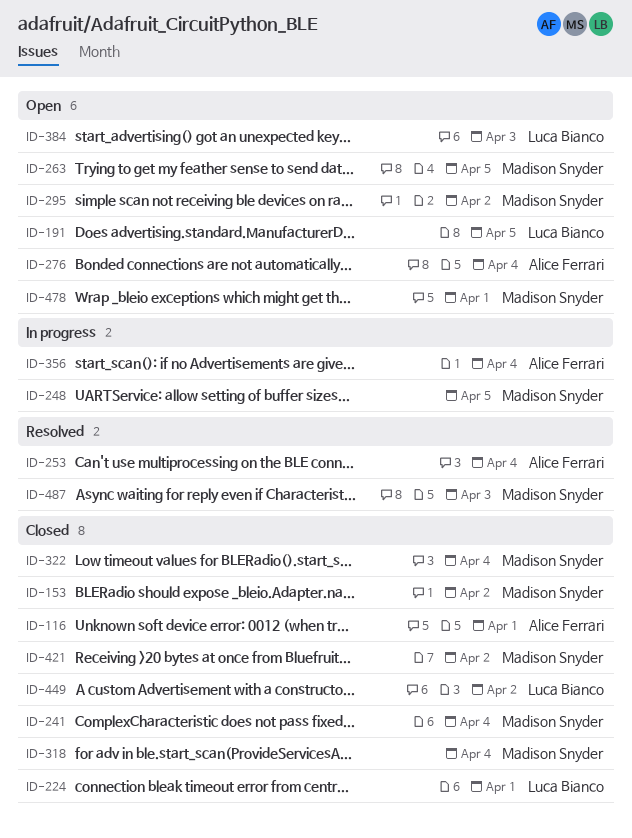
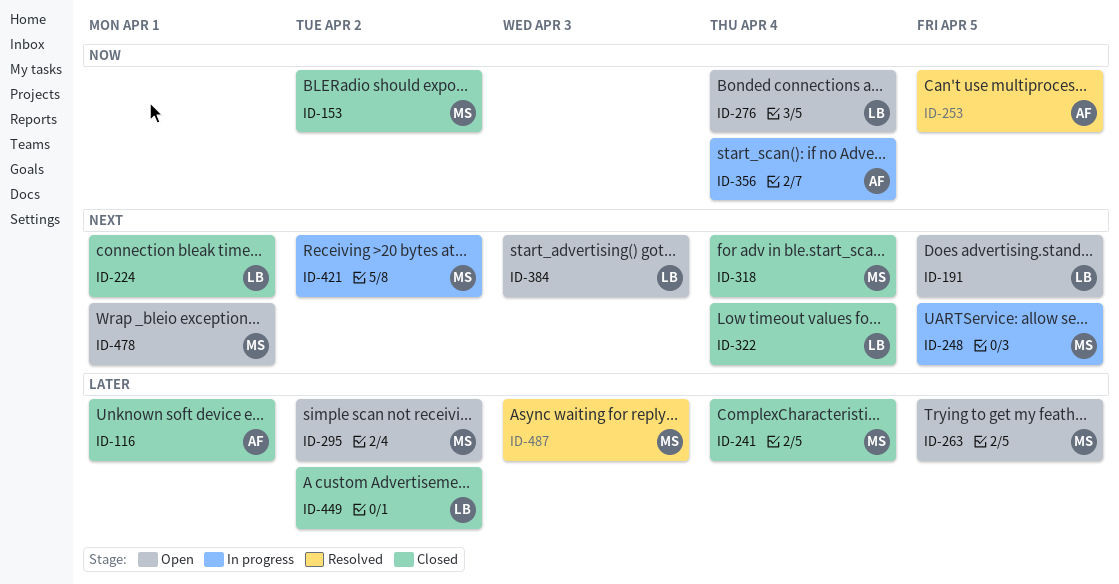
ID-253, due: Apr 4 -> Apr 5
ID-276, owner: Alice Ferrari -> Luca Bianco
ID-322, owner: Madison Snyder -> Luca Bianco
ID-421, status: Closed -> In progress

